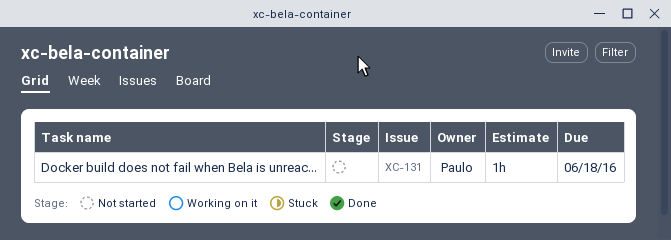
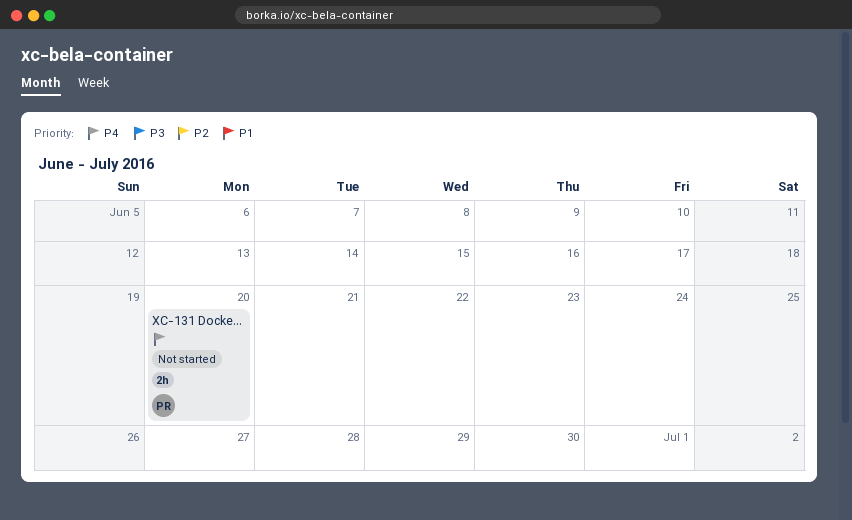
XC-131, estimate: 1h -> 2h
XC-131, due: Jun 18 -> Jun 20

